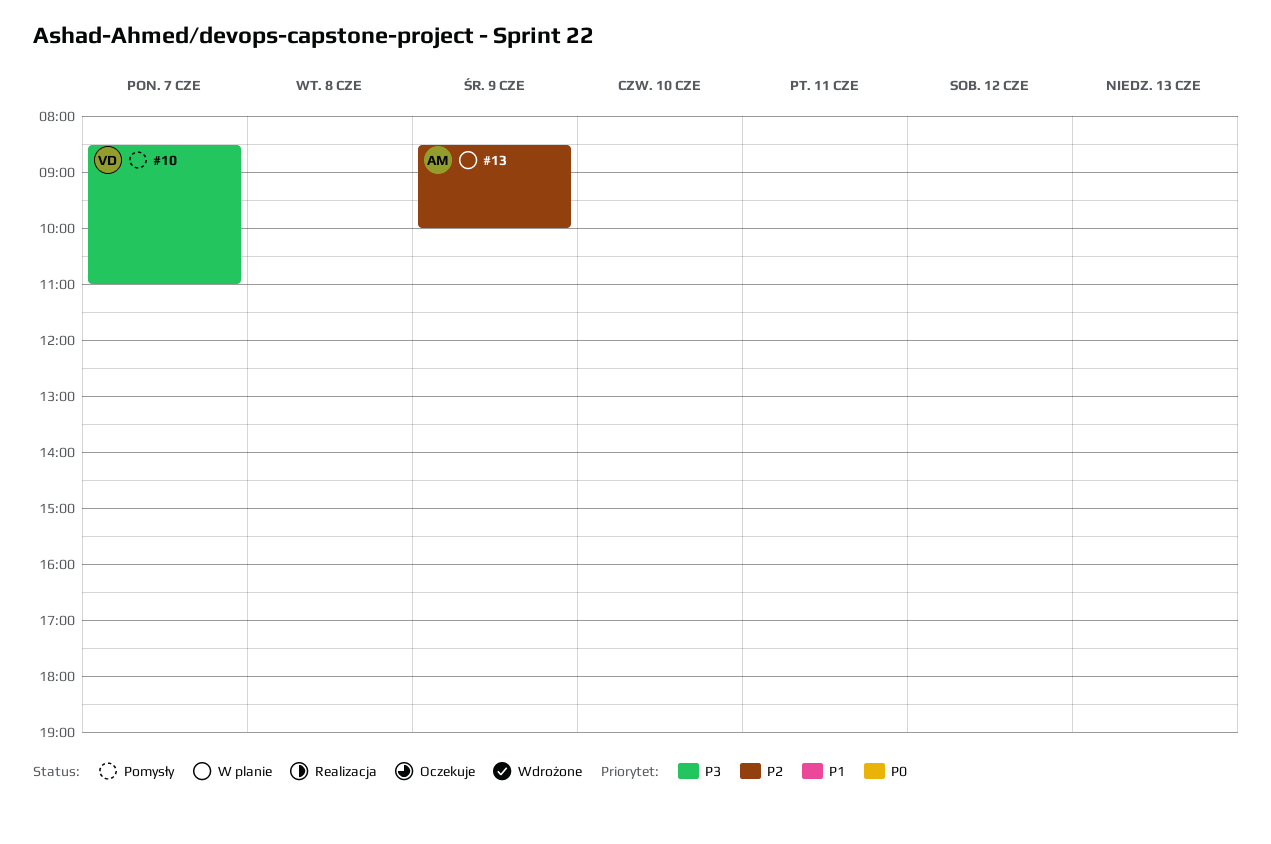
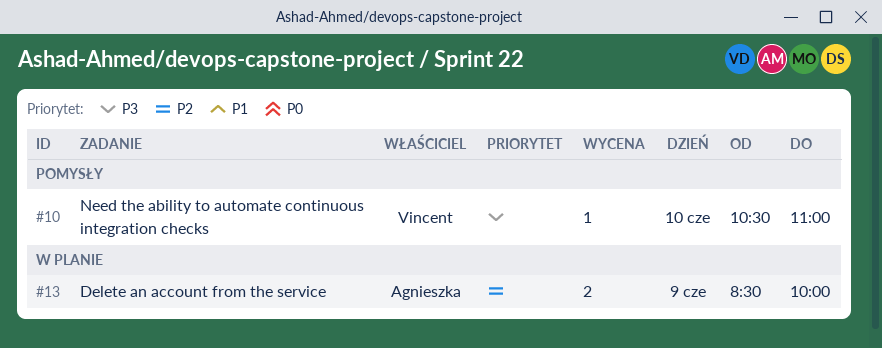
#10, day: Jun 7 -> Jun 10
#10, begins: 08:30 -> 10:30

